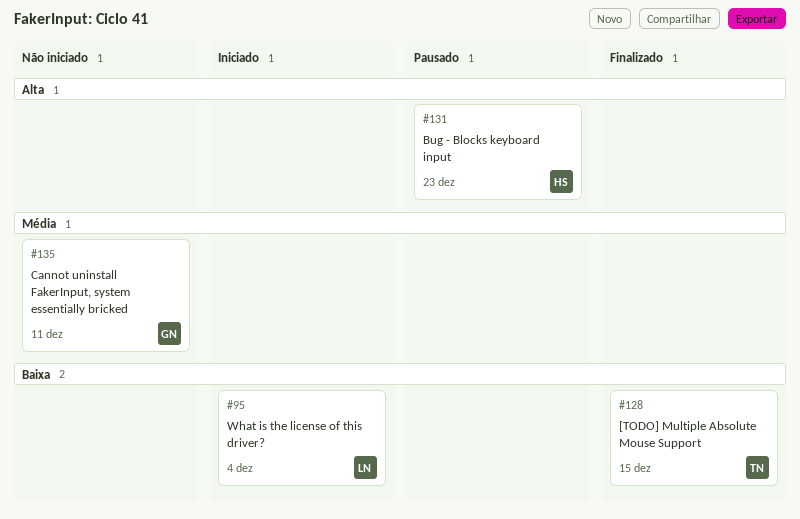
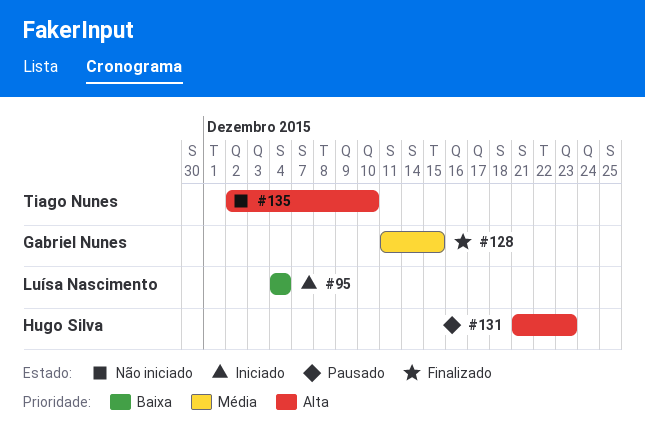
#128, owner: Tiago Nunes -> Gabriel Nunes
#128, priority: Baixa -> Média
#135, owner: Gabriel Nunes -> Tiago Nunes
#135, priority: Média -> Alta
#135, due: Dec 11 -> Dec 10

